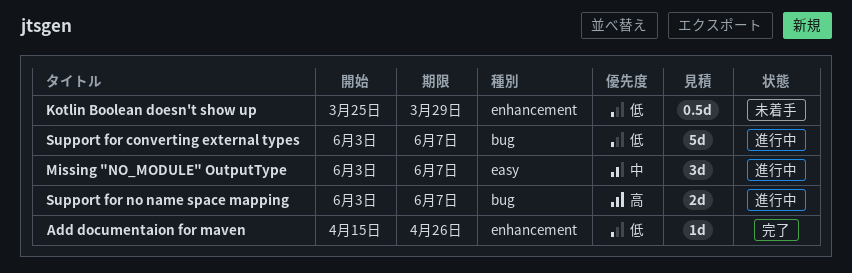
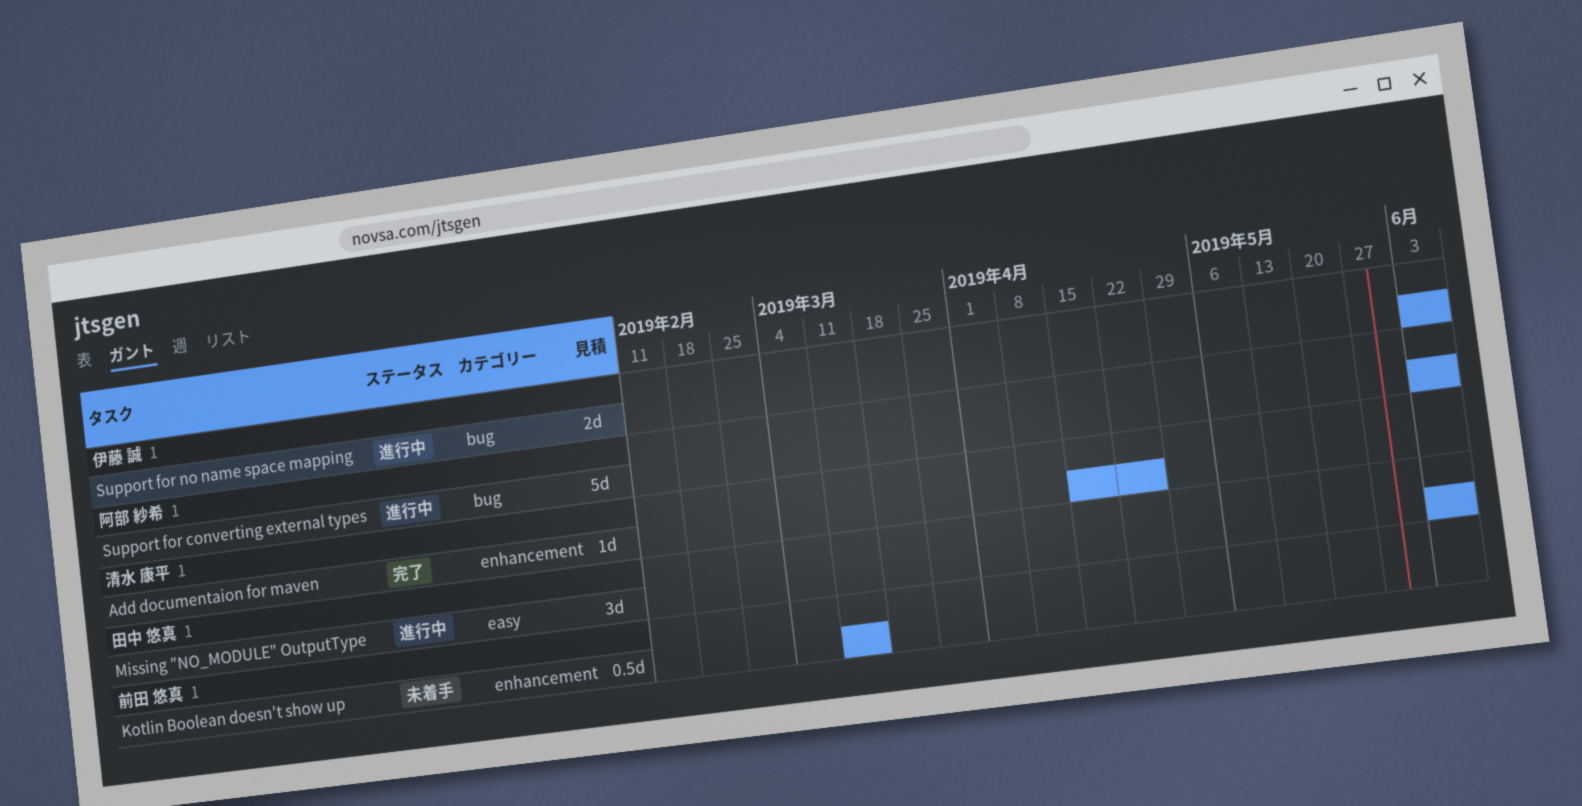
Kotlin Boolean doesn't show up, start: Mar 25 -> Mar 11
Kotlin Boolean doesn't show up, due: Mar 29 -> Mar 15

